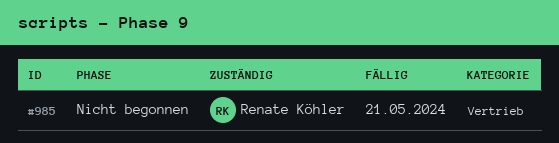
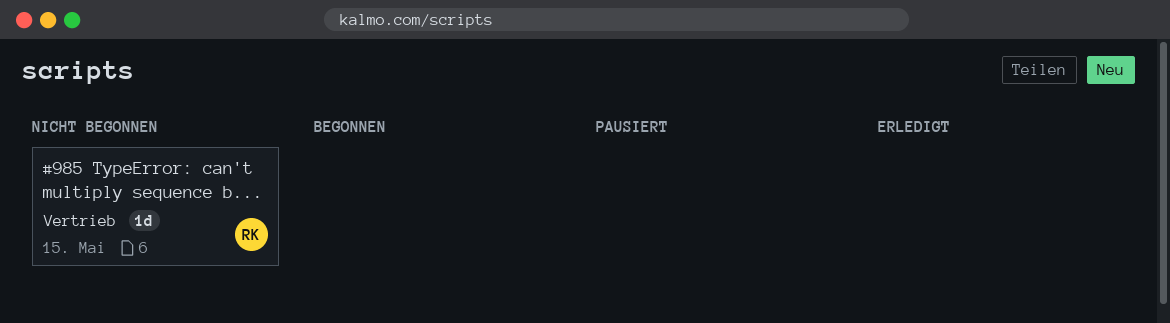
#985, due: May 21 -> May 15

